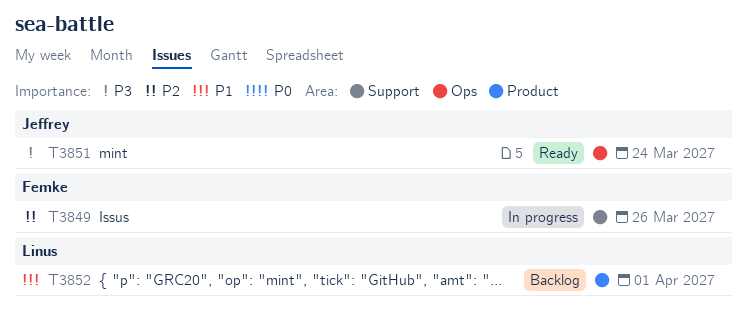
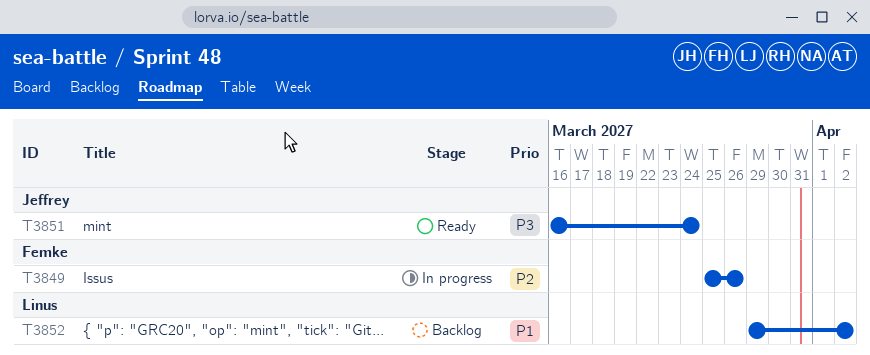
T3852, due: Apr 1 -> Apr 2

